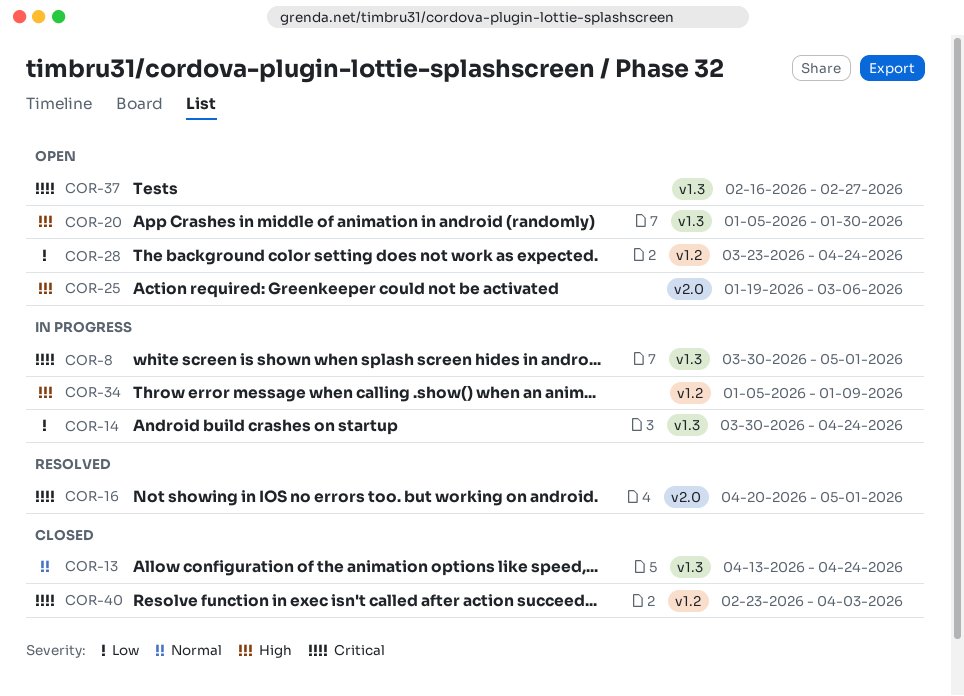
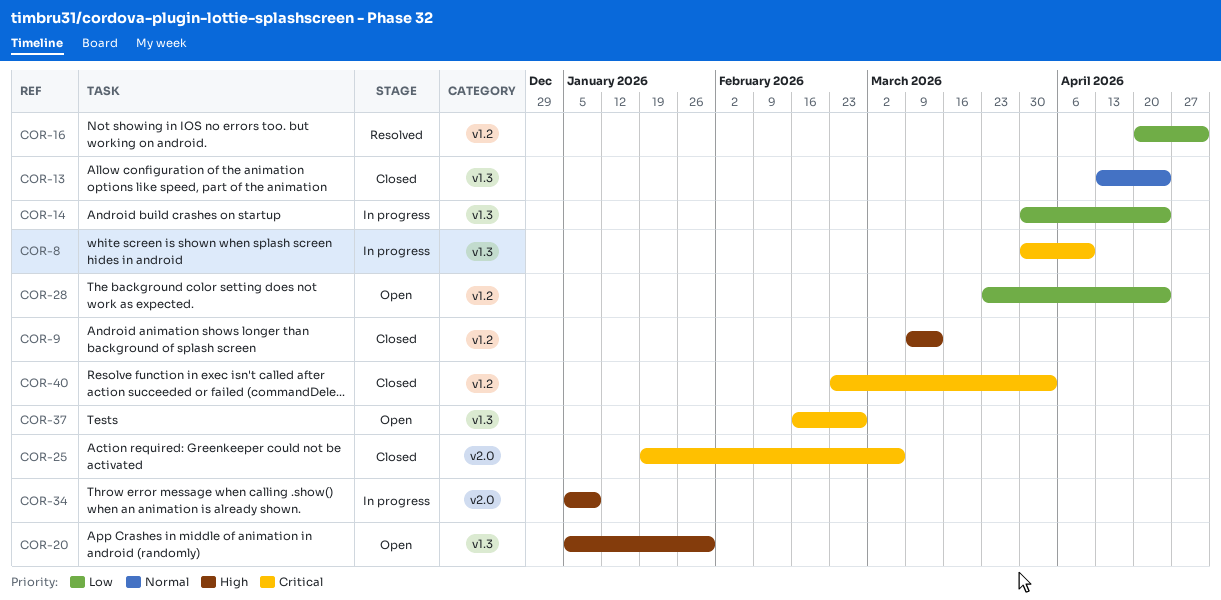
COR-8, due: May 1 -> Apr 10
COR-9: none -> present
COR-16, priority: Critical -> Low
COR-16, label: v2.0 -> v1.2
COR-25, status: Open -> Closed
COR-25, priority: High -> Critical
COR-34, label: v1.2 -> v2.0

